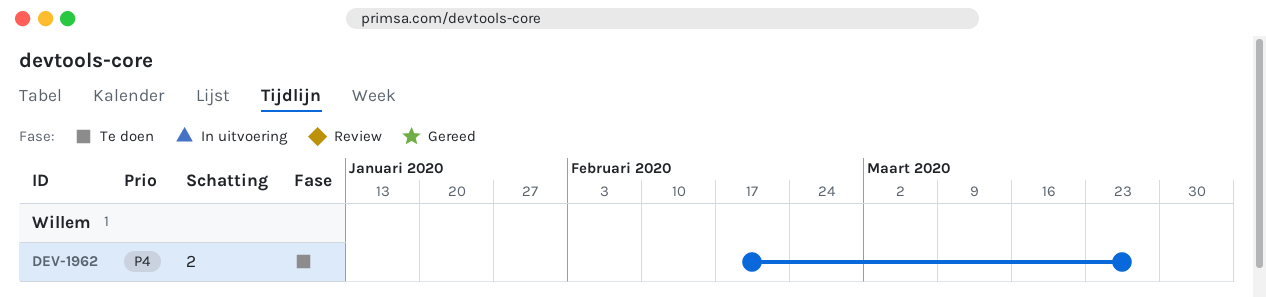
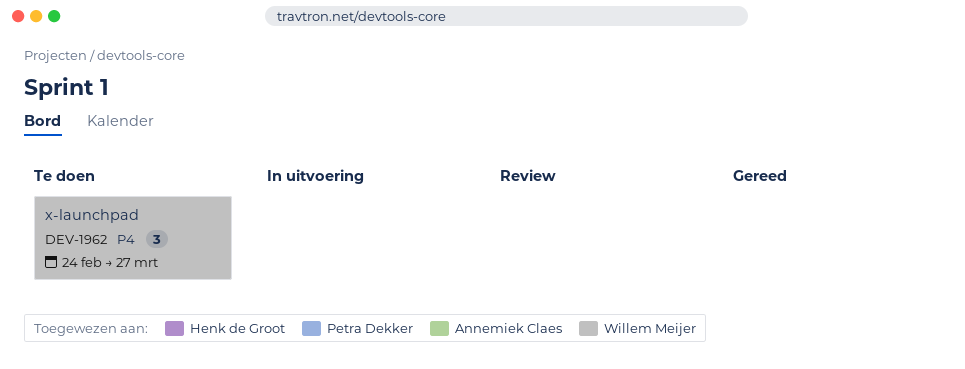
DEV-1962, estimate: 2 -> 3
DEV-1962, start: Feb 17 -> Feb 24

